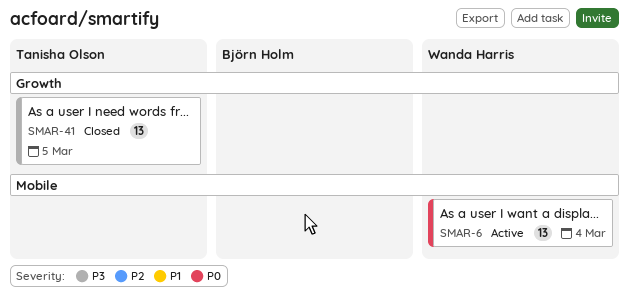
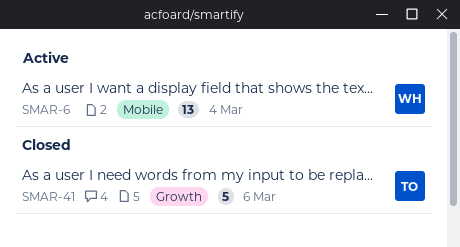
SMAR-41, estimate: 13 -> 5
SMAR-41, due: Mar 5 -> Mar 6

